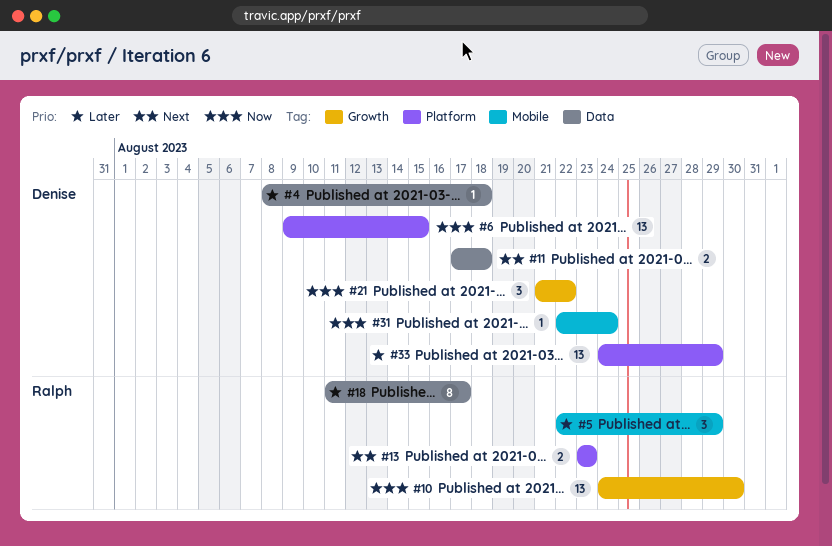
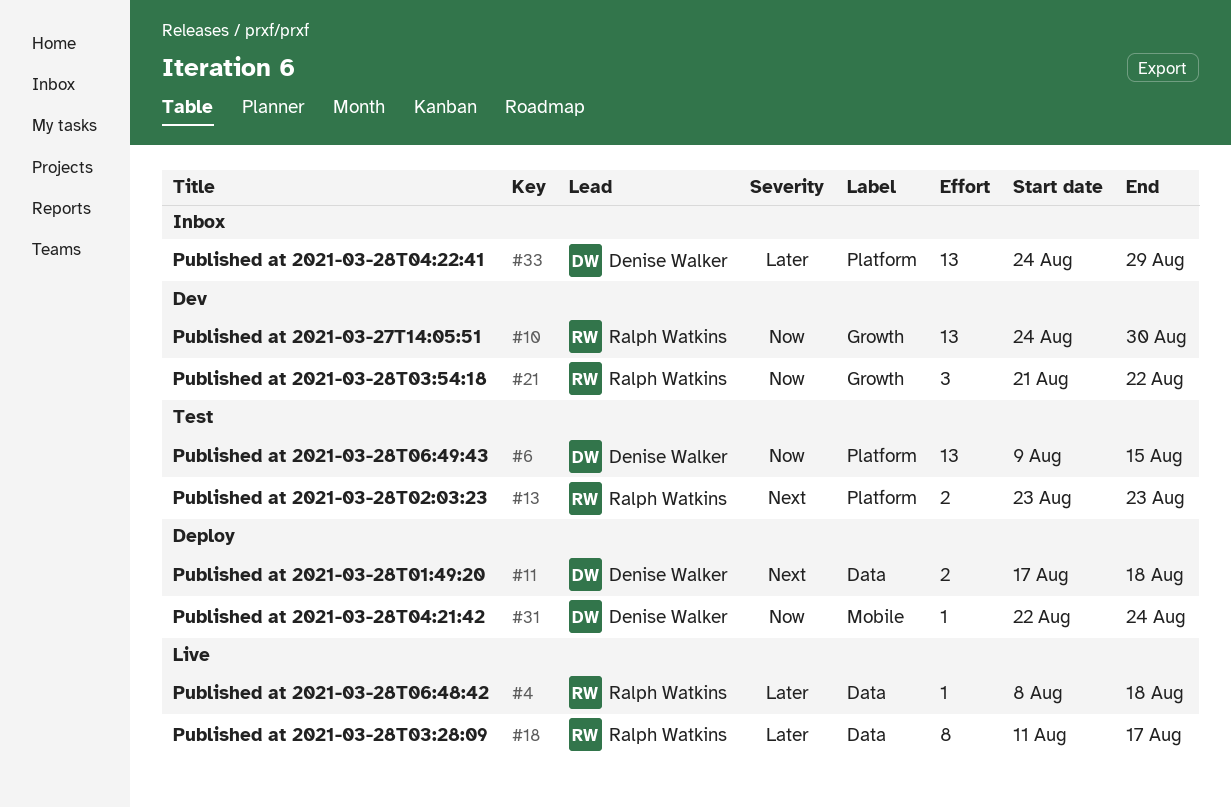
#4, owner: Denise Walker -> Ralph Watkins
#5: present -> none
#21, owner: Denise Walker -> Ralph Watkins

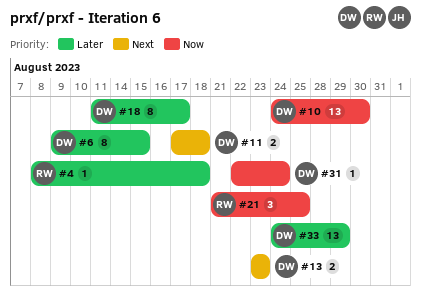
#6, priority: Now -> Later
#6, estimate: 13 -> 8
#10, owner: Ralph Watkins -> Denise Walker
#13, owner: Ralph Watkins -> Denise Walker
#18, owner: Ralph Watkins -> Denise Walker
#21, due: Aug 22 -> Aug 25

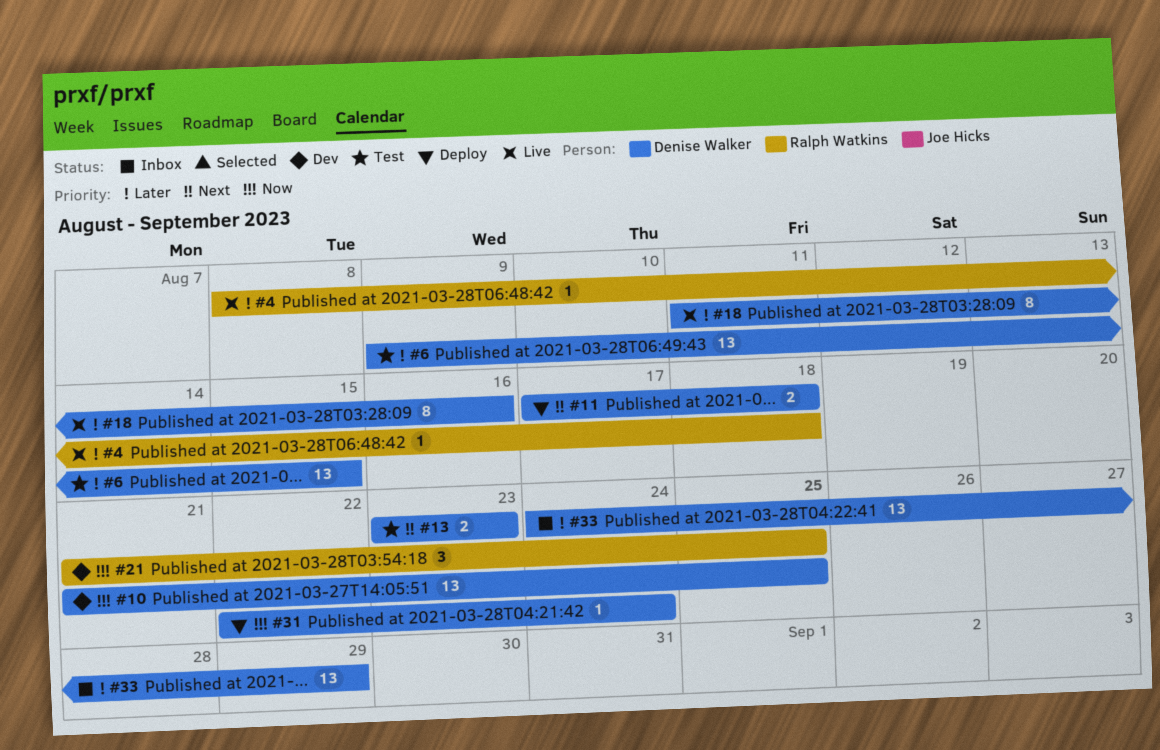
#6, estimate: 8 -> 13
#10, start: Aug 24 -> Aug 21
#10, due: Aug 30 -> Aug 25
#18, due: Aug 17 -> Aug 16

